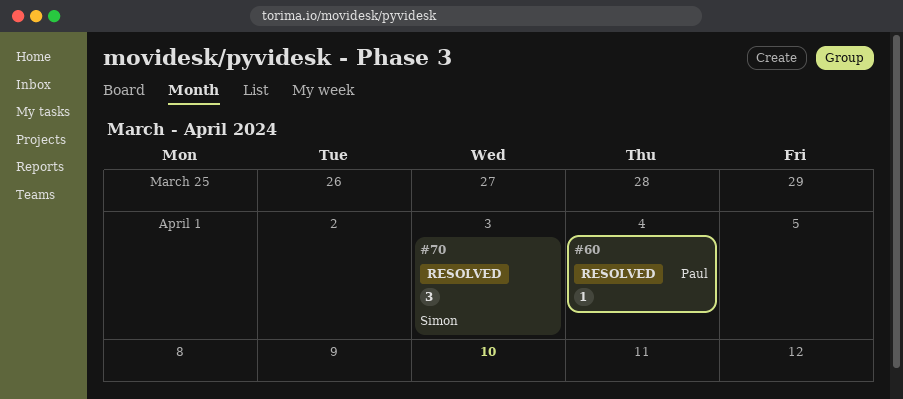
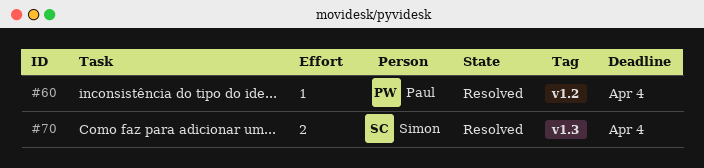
#70, estimate: 3 -> 2
#70, due: Apr 3 -> Apr 4

